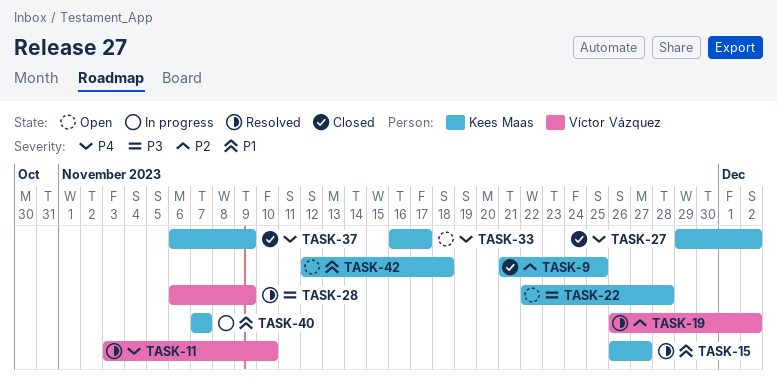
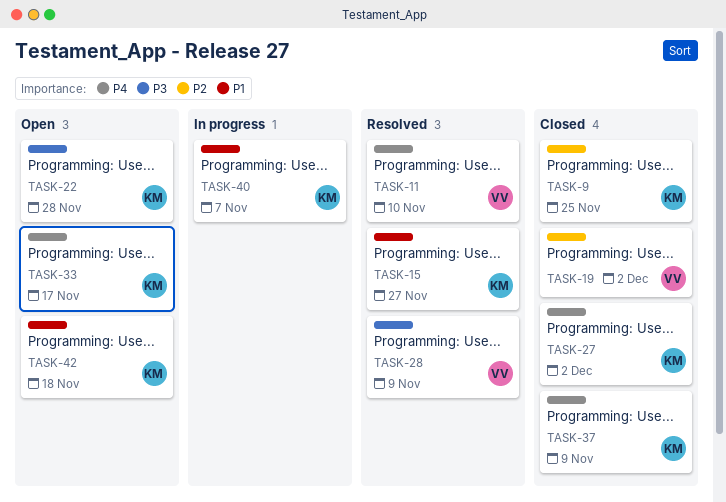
TASK-19, status: Resolved -> Closed

